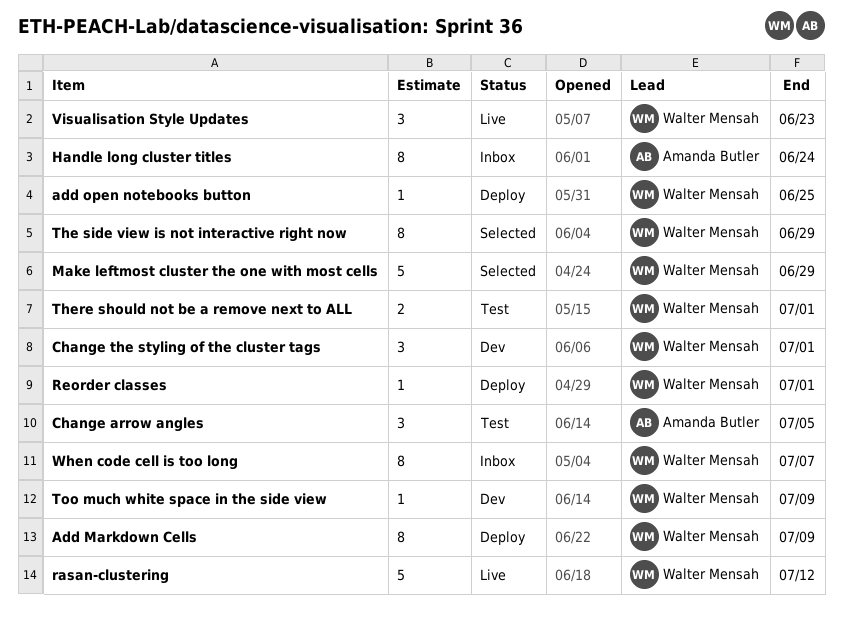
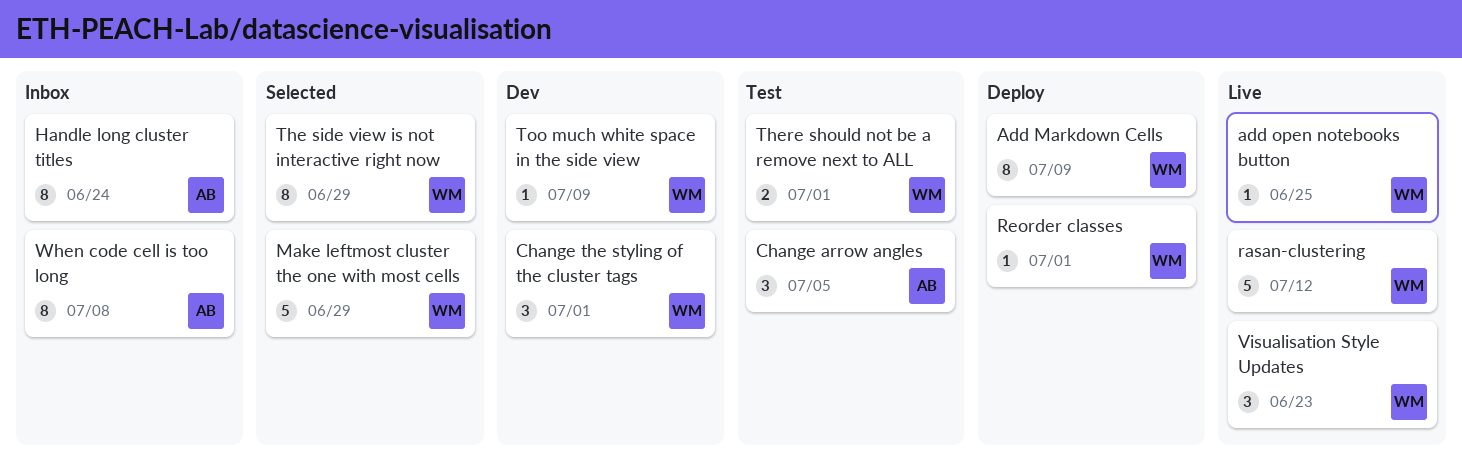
add open notebooks button, status: Deploy -> Live
When code cell is too long, owner: Walter Mensah -> Amanda Butler
When code cell is too long, due: Jul 7 -> Jul 8

